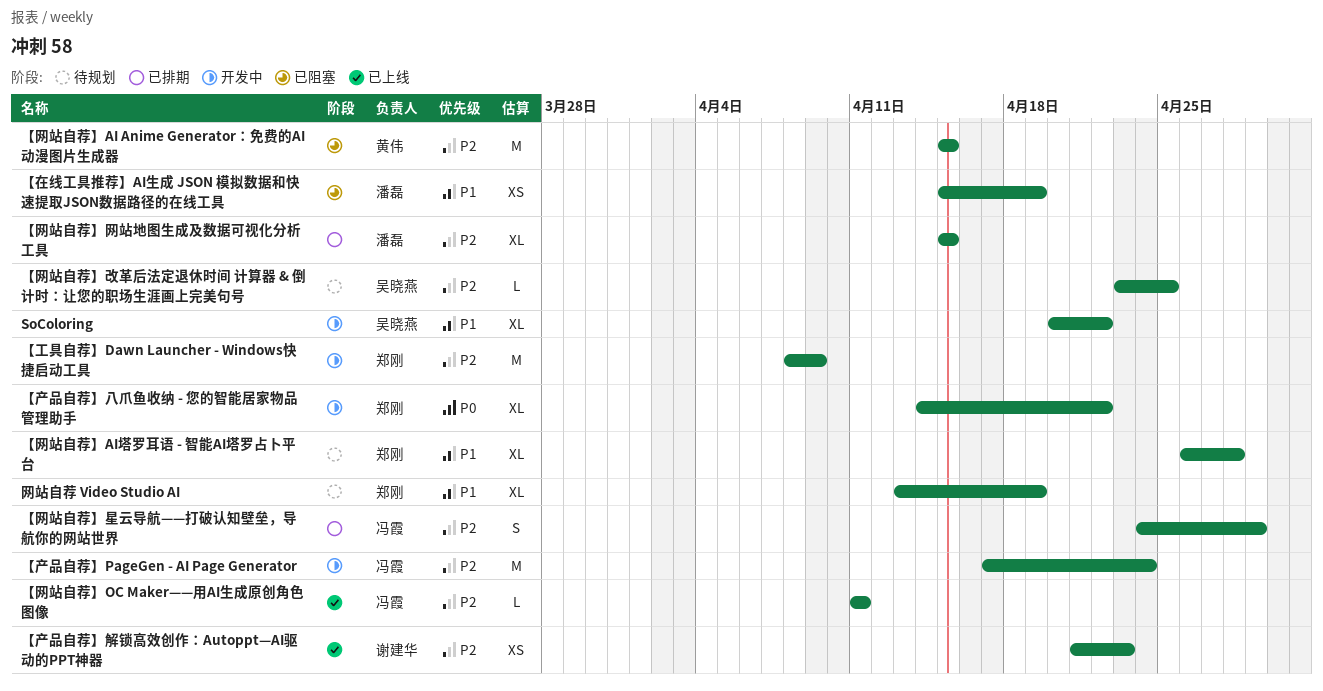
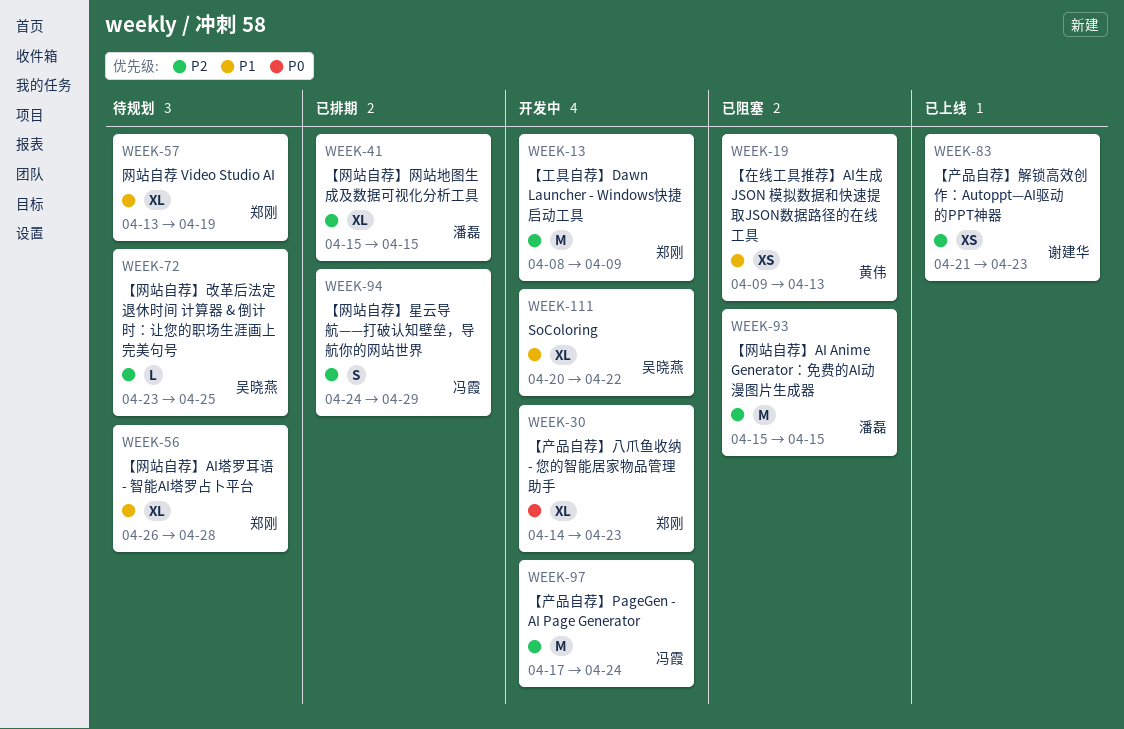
【产品自荐】八爪鱼收纳 - 您的智能居家物品管理助手, due: Apr 22 -> Apr 23
【在线工具推荐】AI生成 JSON 模拟数据和快速提取JSON数据路径的在线工具, owner: 潘磊 -> 黄伟
【在线工具推荐】AI生成 JSON 模拟数据和快速提取JSON数据路径的在线工具, start: Apr 15 -> Apr 9
【在线工具推荐】AI生成 JSON 模拟数据和快速提取JSON数据路径的在线工具, due: Apr 19 -> Apr 13
【网站自荐】AI Anime Generator：免费的AI动漫图片生成器, owner: 黄伟 -> 潘磊
【网站自荐】OC Maker——用AI生成原创角色图像: present -> none

